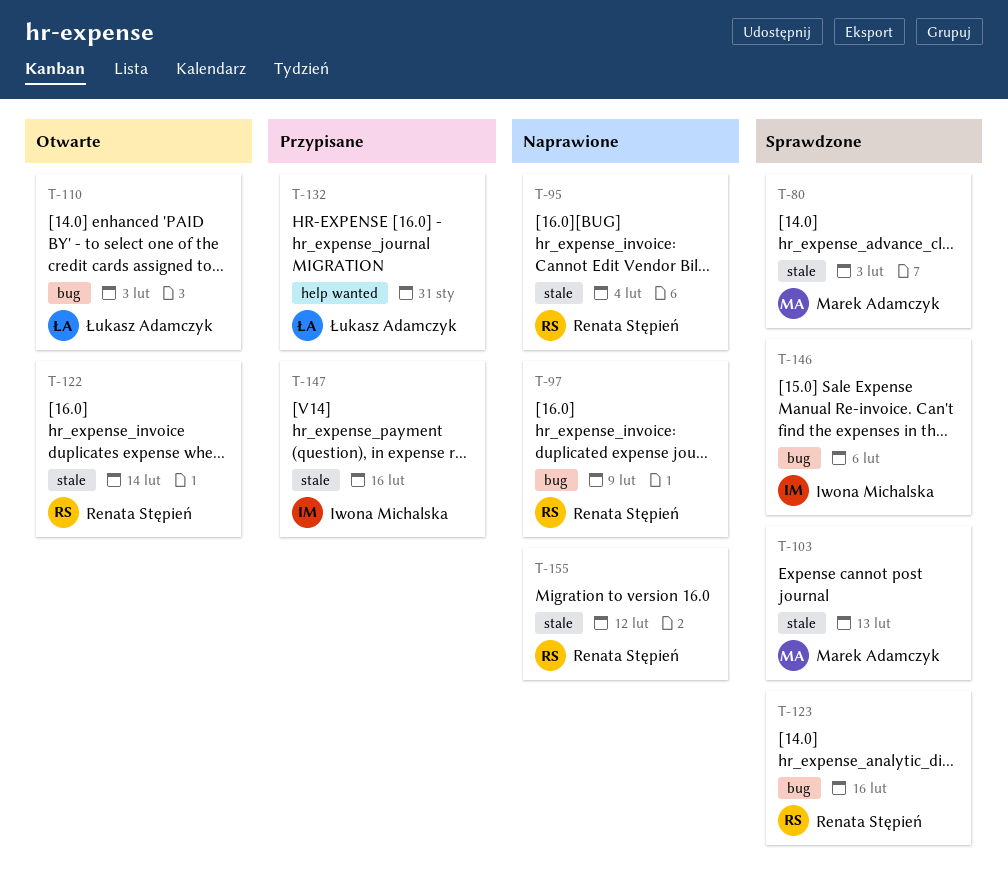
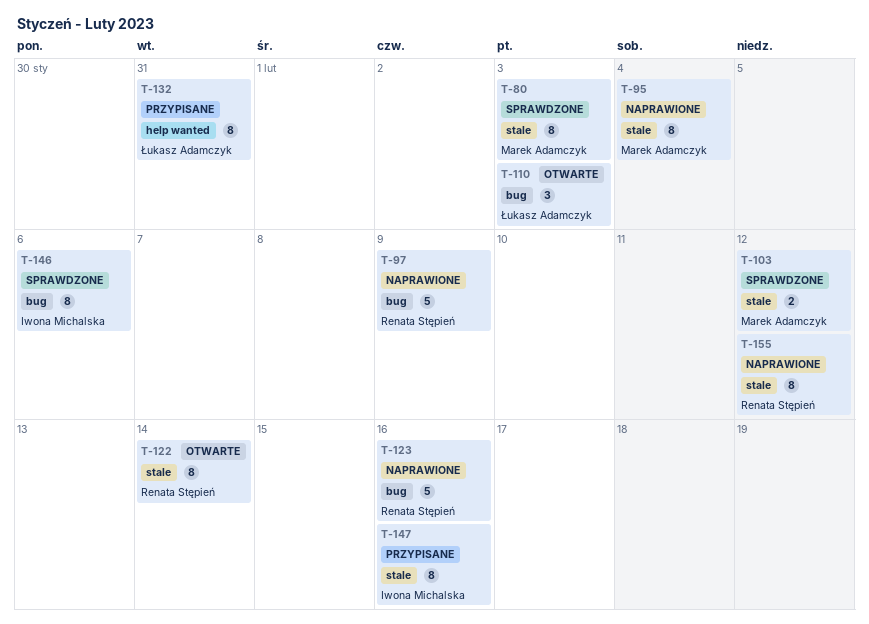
T-95, owner: Renata Stępień -> Marek Adamczyk
T-103, due: Feb 13 -> Feb 12
T-123, status: Sprawdzone -> Naprawione

